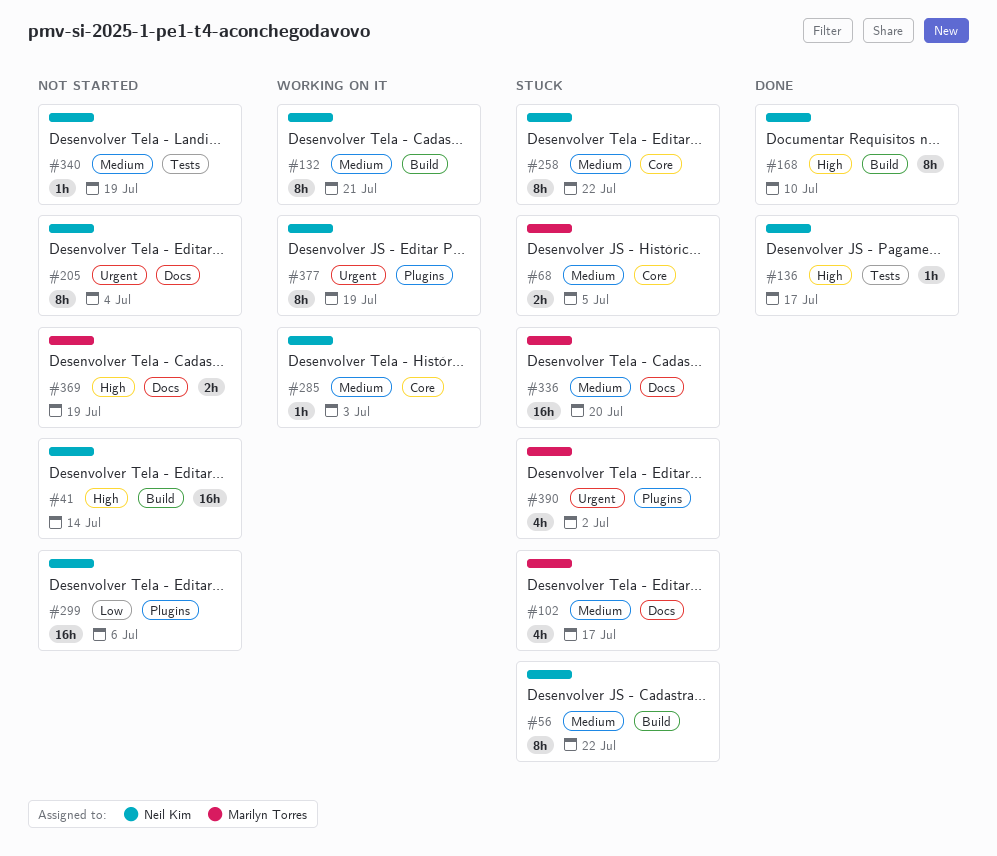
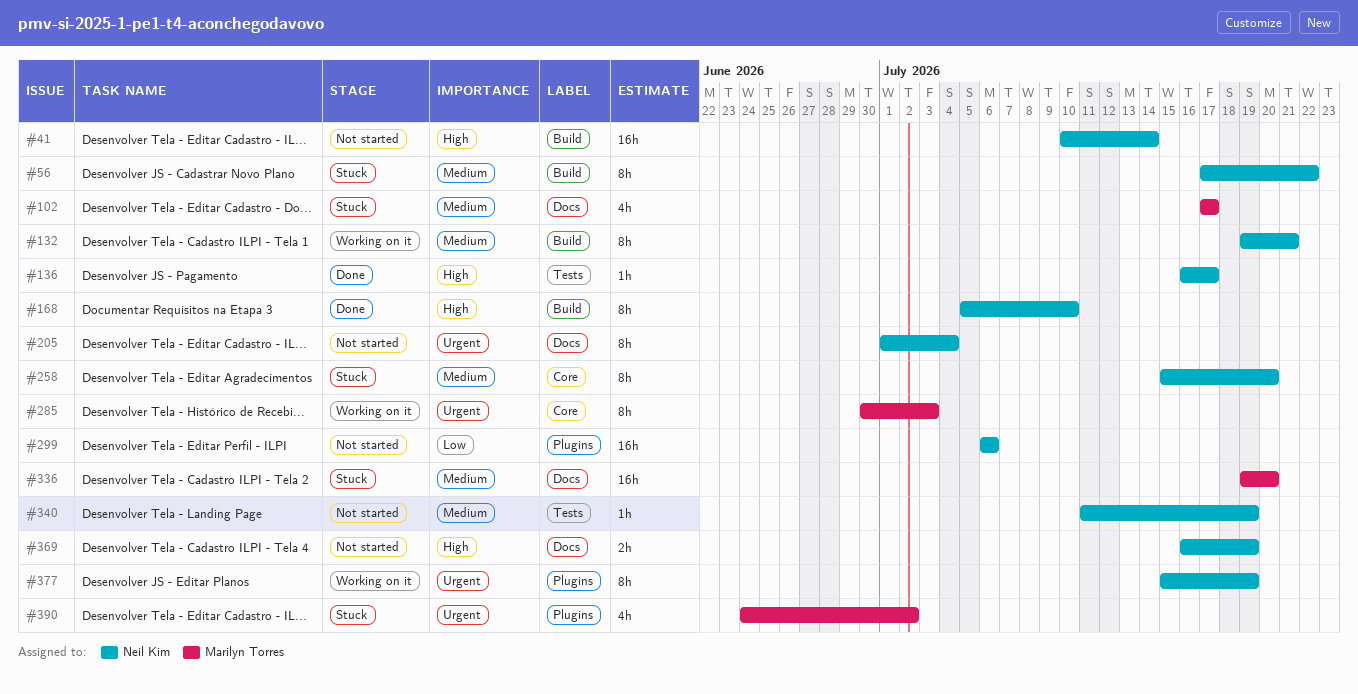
#68: present -> none
#258, due: Jul 22 -> Jul 20
#285, owner: Neil Kim -> Marilyn Torres
#285, priority: Medium -> Urgent
#285, estimate: 1h -> 8h
#369, owner: Marilyn Torres -> Neil Kim

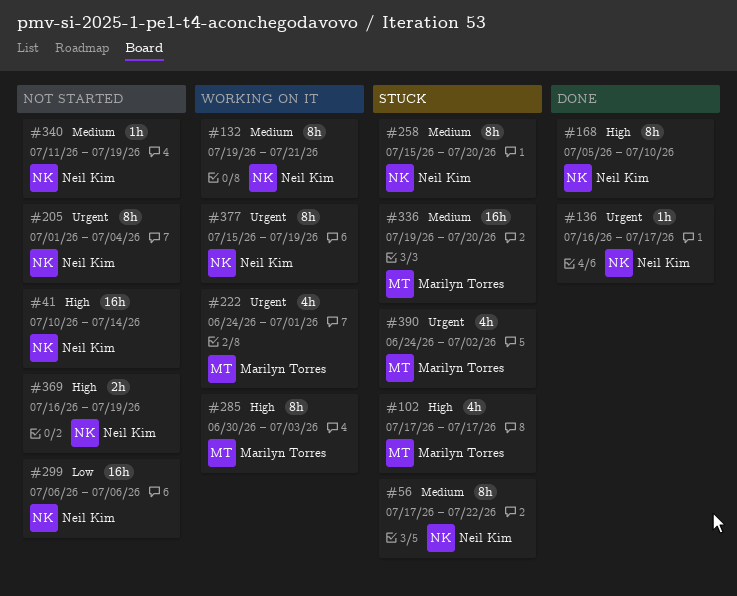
#102, priority: Medium -> High
#136, priority: High -> Urgent
#222: none -> present
#285, priority: Urgent -> High

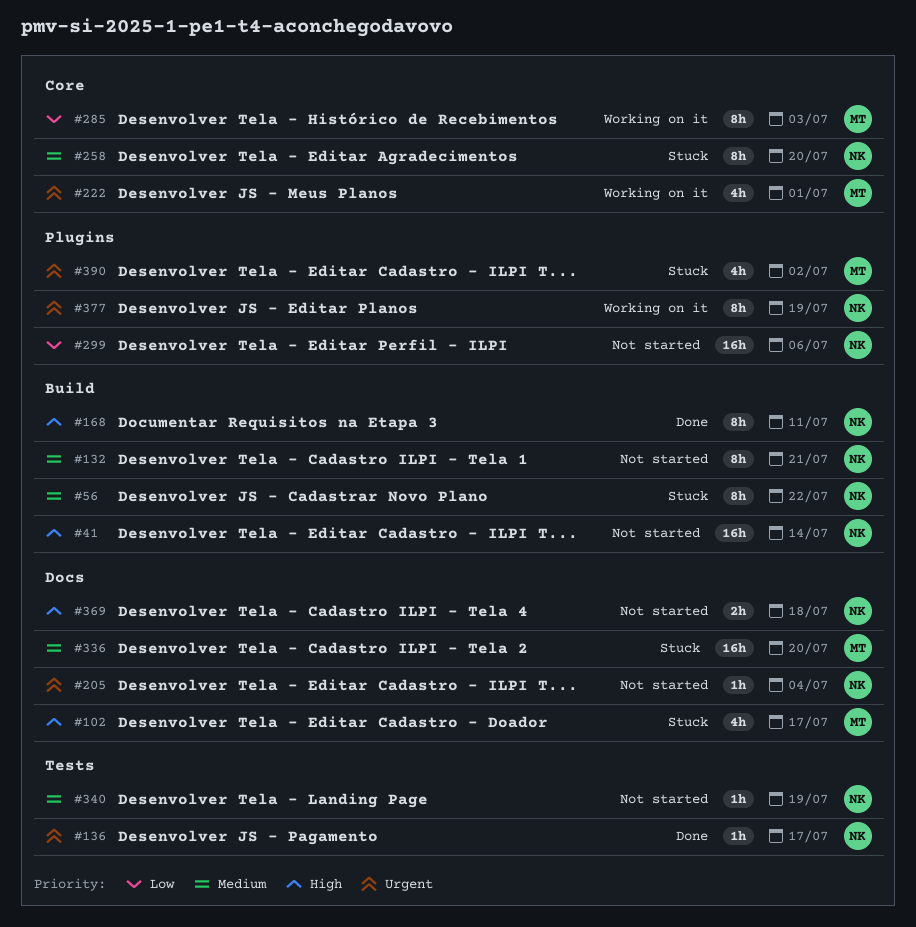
#132, status: Working on it -> Not started
#168, due: Jul 10 -> Jul 11
#205, estimate: 8h -> 1h
#285, priority: High -> Low
#369, due: Jul 19 -> Jul 18

